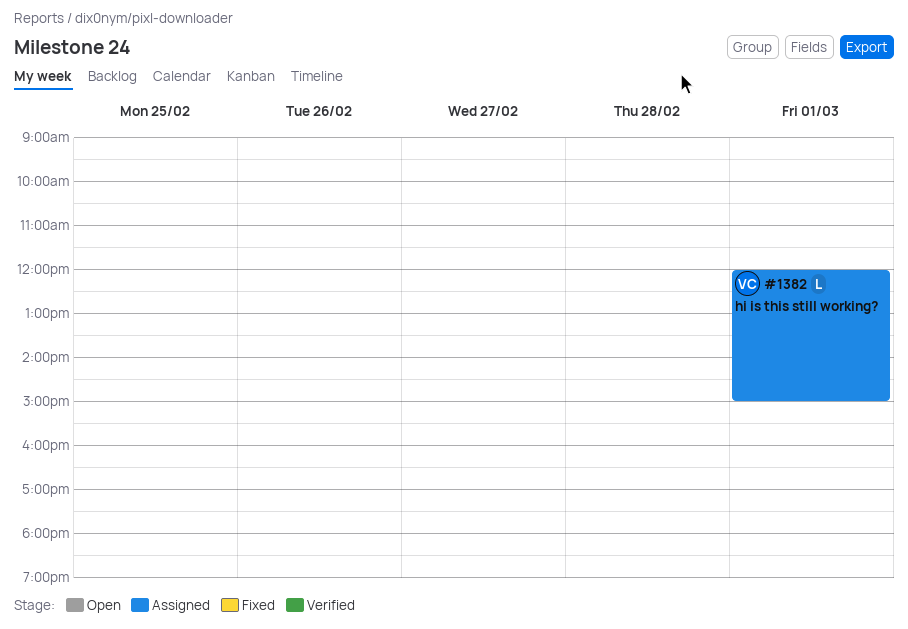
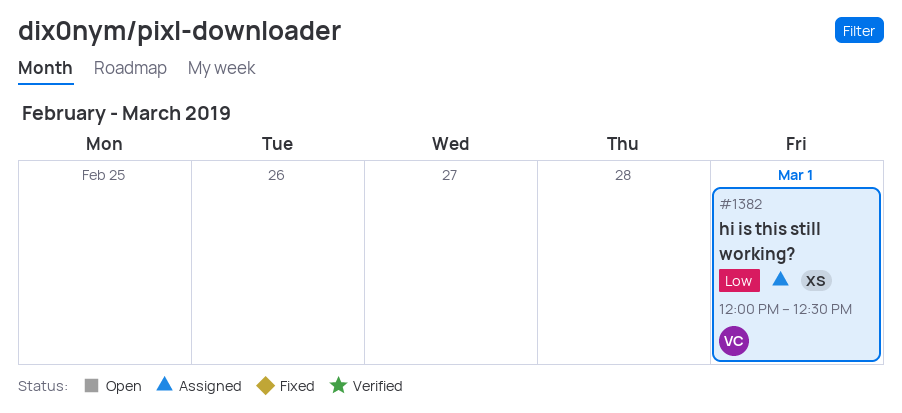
#1382, estimate: L -> XS
#1382, ends: 15:00 -> 12:30

